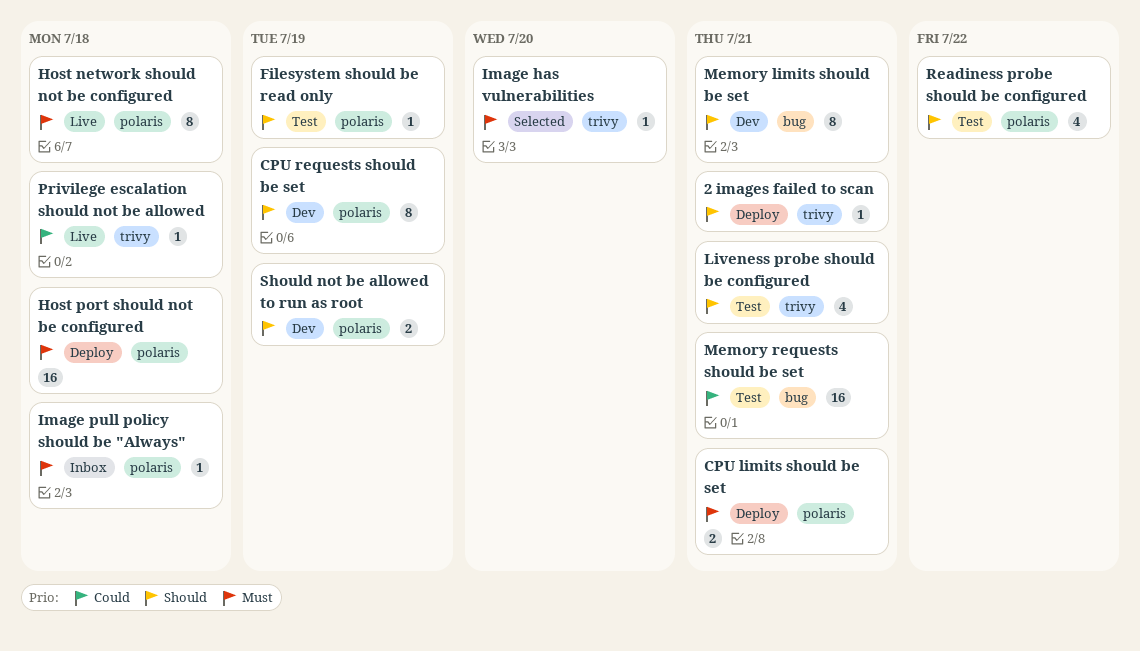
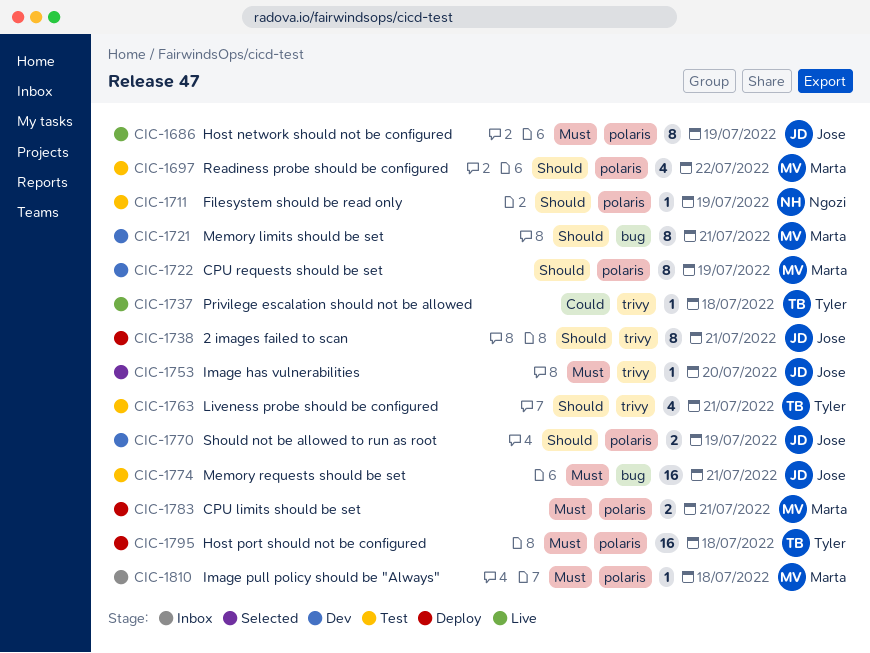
2 images failed to scan, estimate: 1 -> 8
Host network should not be configured, due: Jul 18 -> Jul 19
Memory requests should be set, priority: Could -> Must

